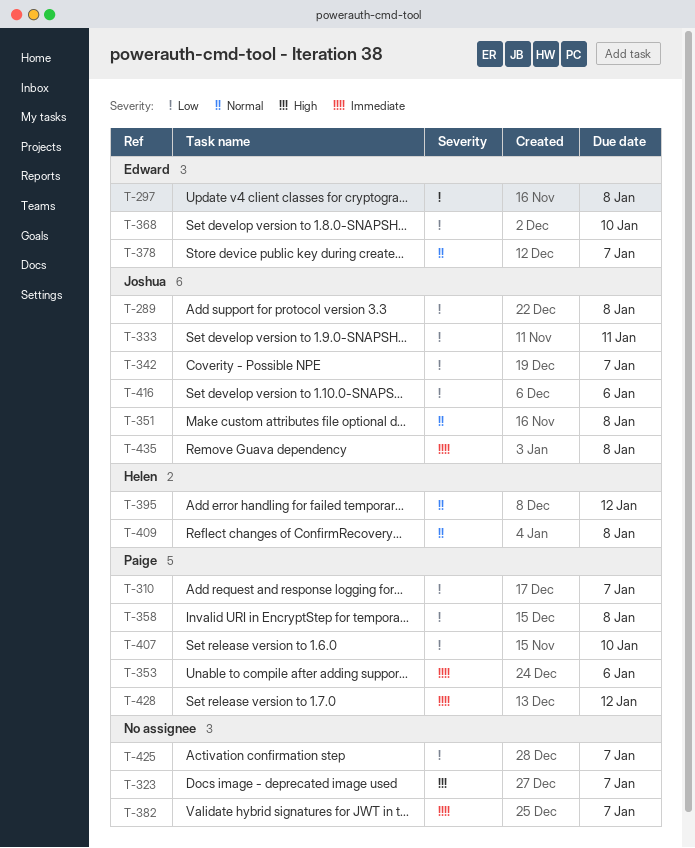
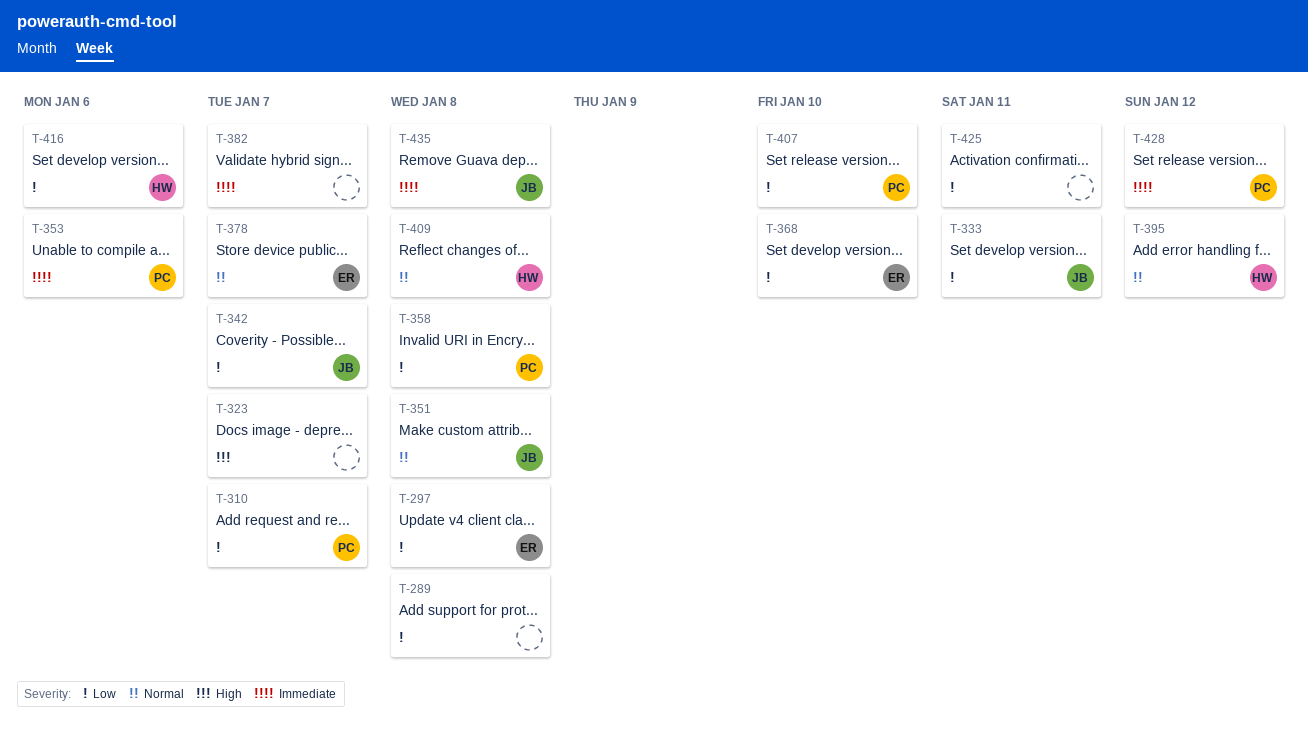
T-289, owner: Joshua -> none
T-416, owner: Joshua -> Helen
T-425, due: Jan 7 -> Jan 11

